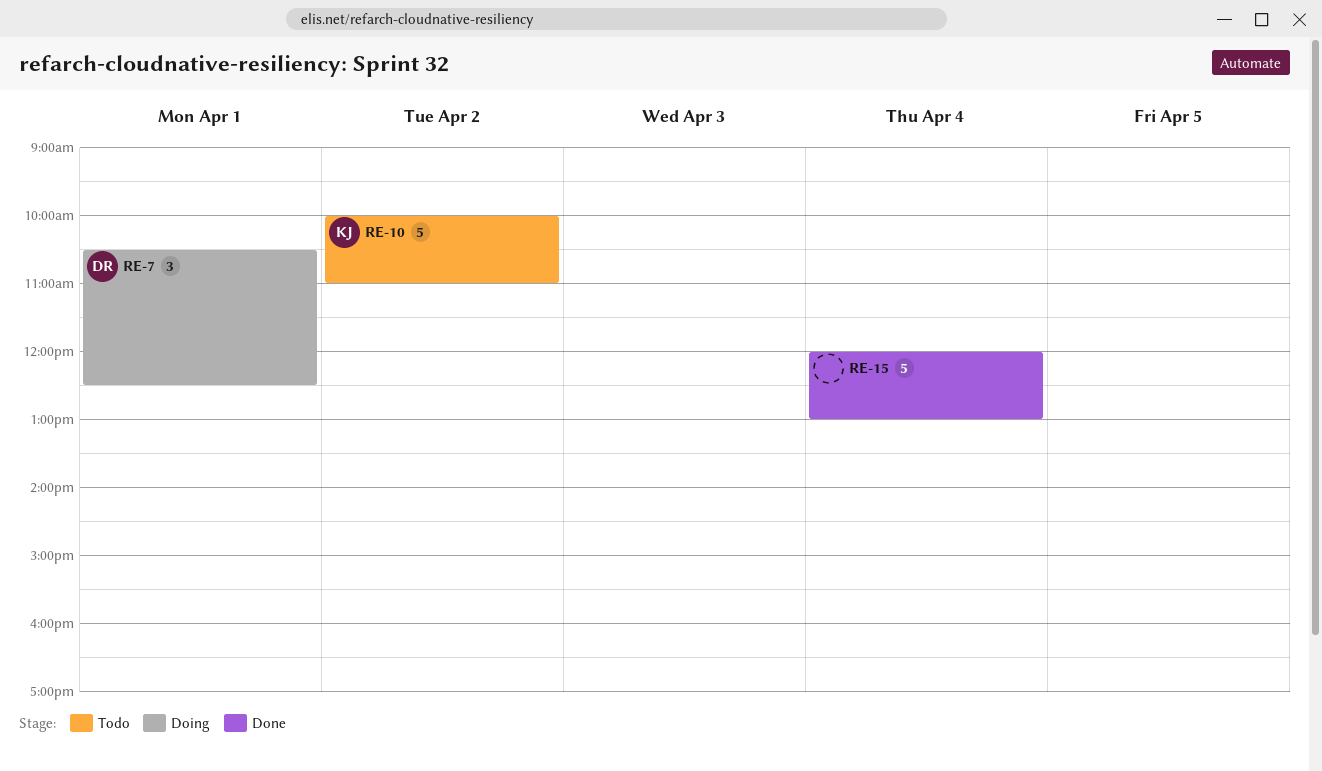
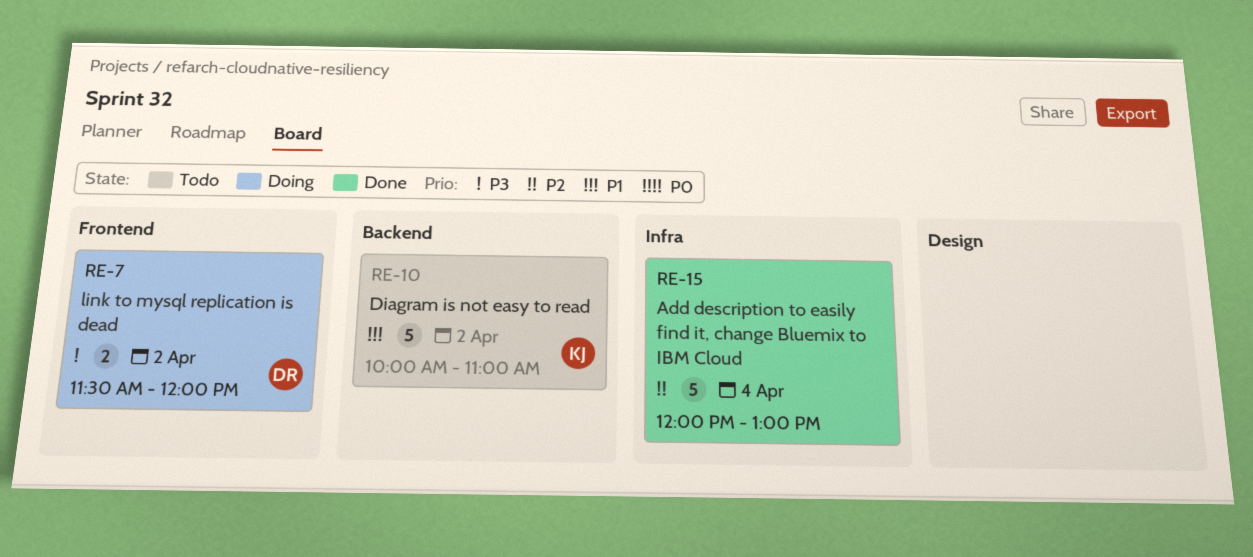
RE-7, estimate: 3 -> 2
RE-7, day: Apr 1 -> Apr 2
RE-7, begins: 10:30 -> 11:30
RE-7, ends: 12:30 -> 12:00

